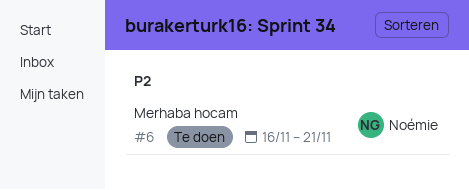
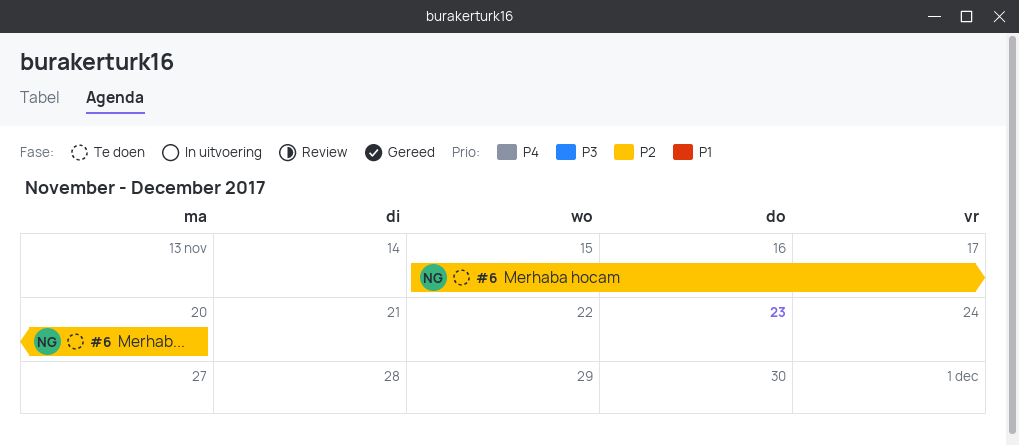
#6, start: Nov 16 -> Nov 15
#6, due: Nov 21 -> Nov 20

